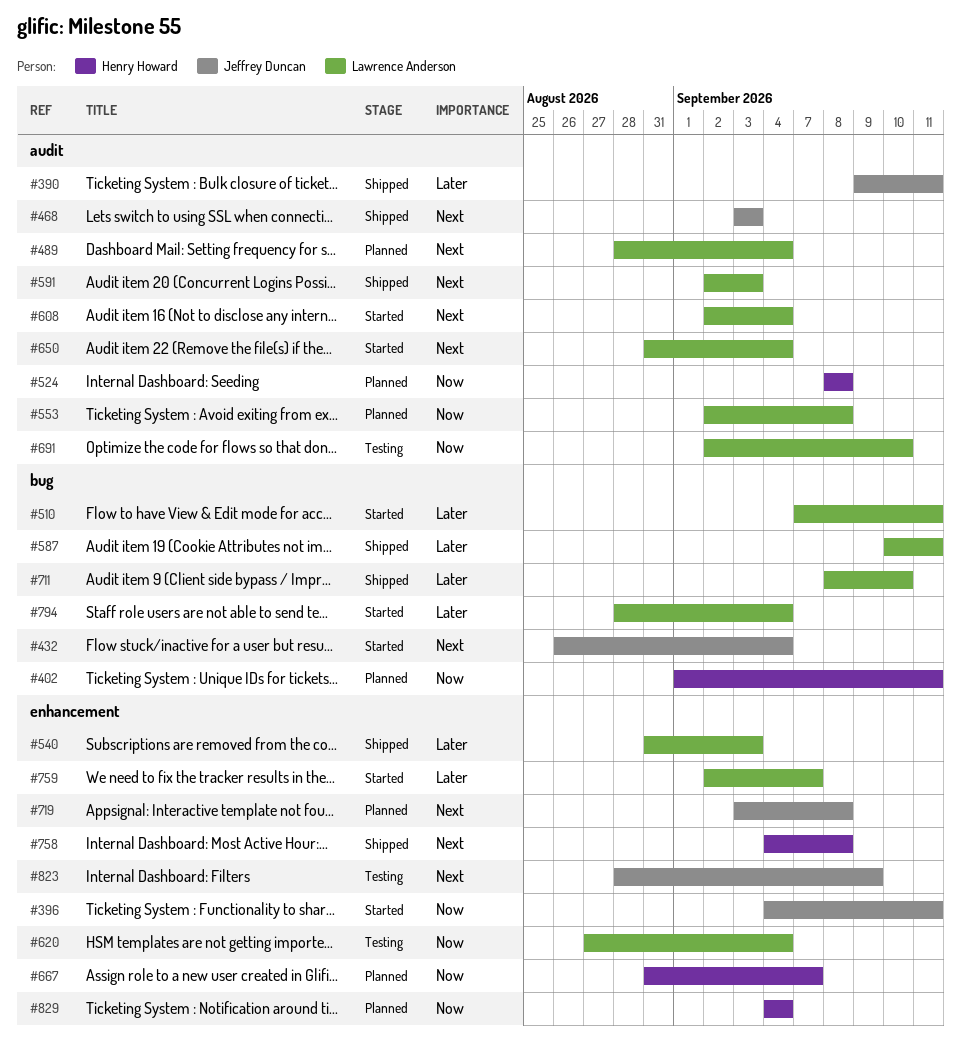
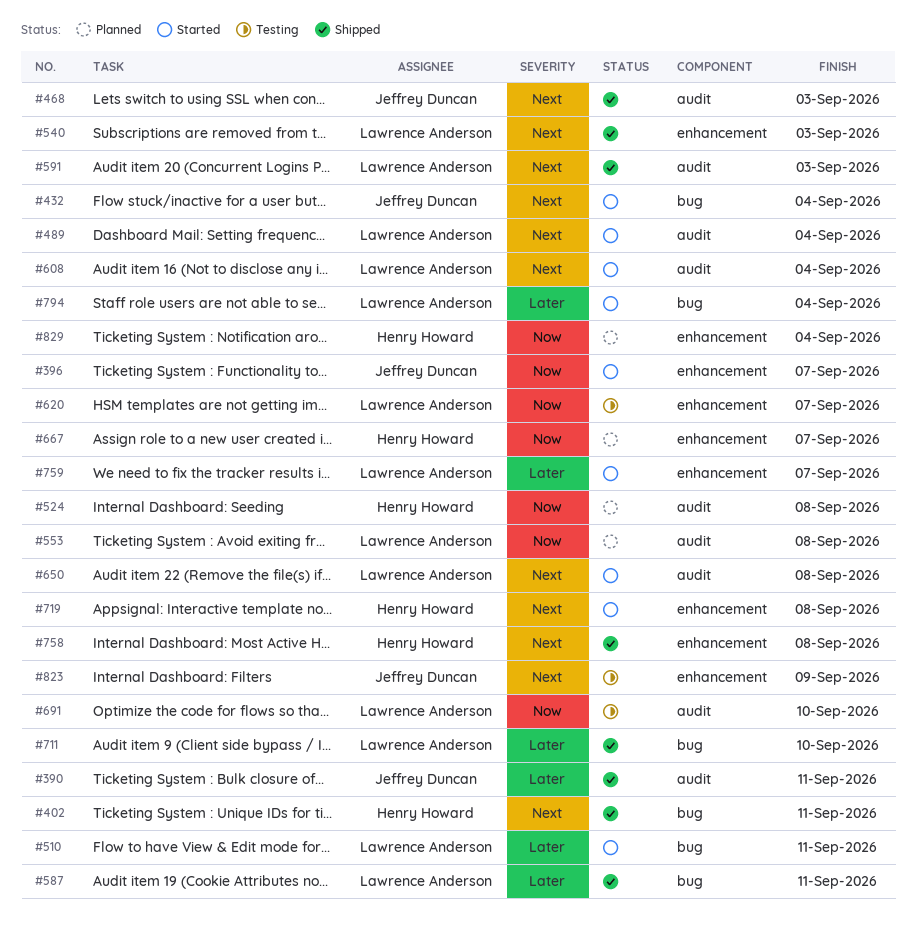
#396, due: Sep 11 -> Sep 7
#402, status: Planned -> Shipped
#402, priority: Now -> Next
#489, status: Planned -> Started
#540, priority: Later -> Next
#620, due: Sep 4 -> Sep 7
#650, due: Sep 4 -> Sep 8
#719, status: Planned -> Started
#719, owner: Jeffrey Duncan -> Henry Howard

